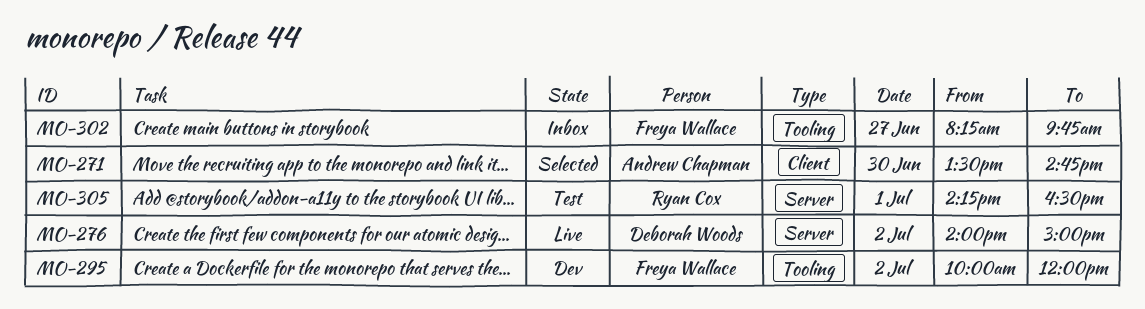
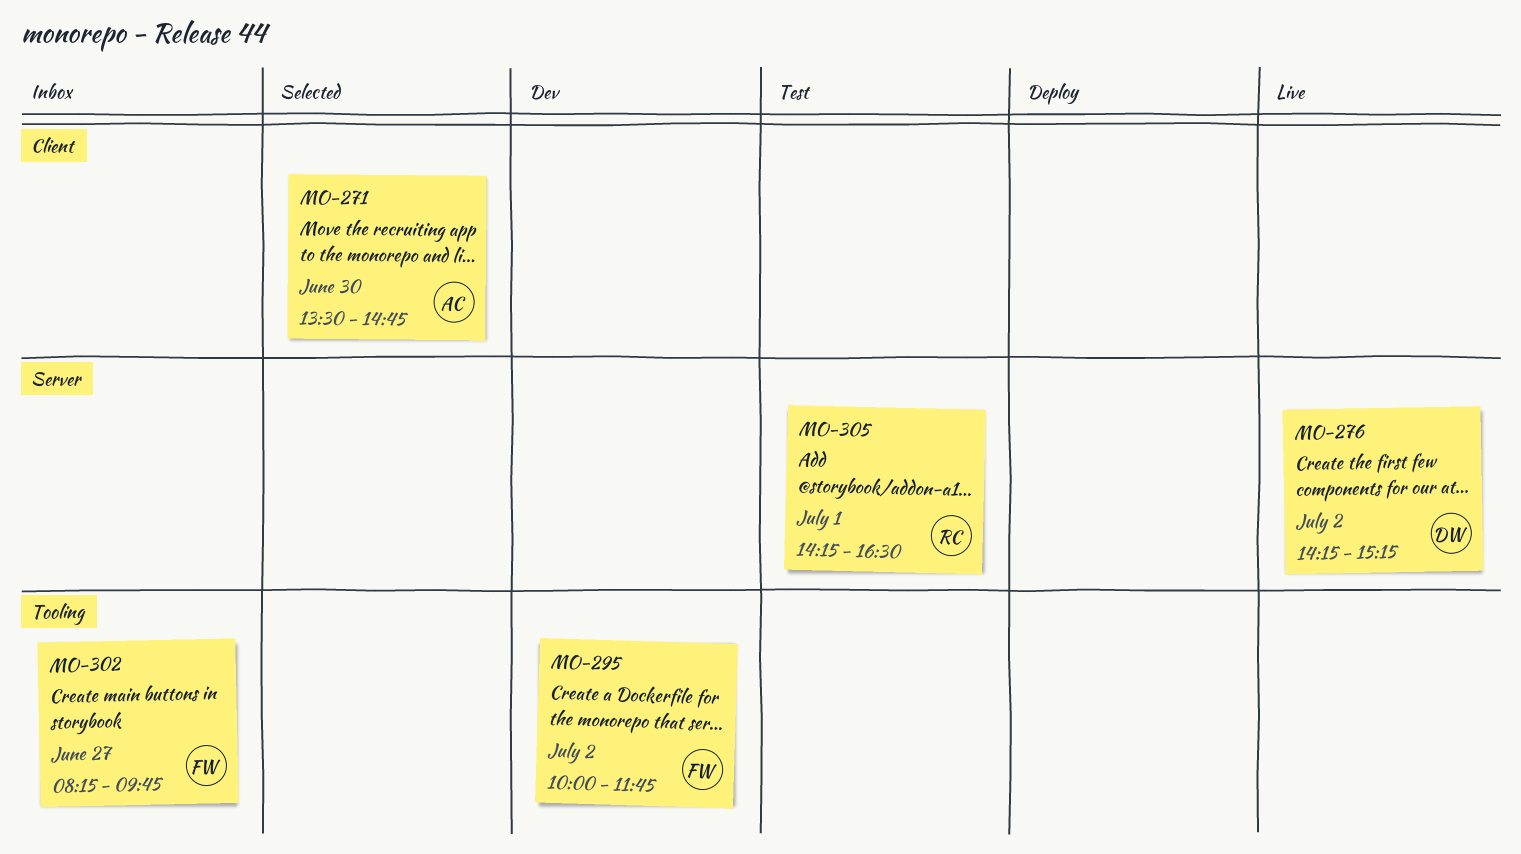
MO-276, begins: 14:00 -> 14:15
MO-276, ends: 15:00 -> 15:15
MO-295, ends: 12:00 -> 11:45

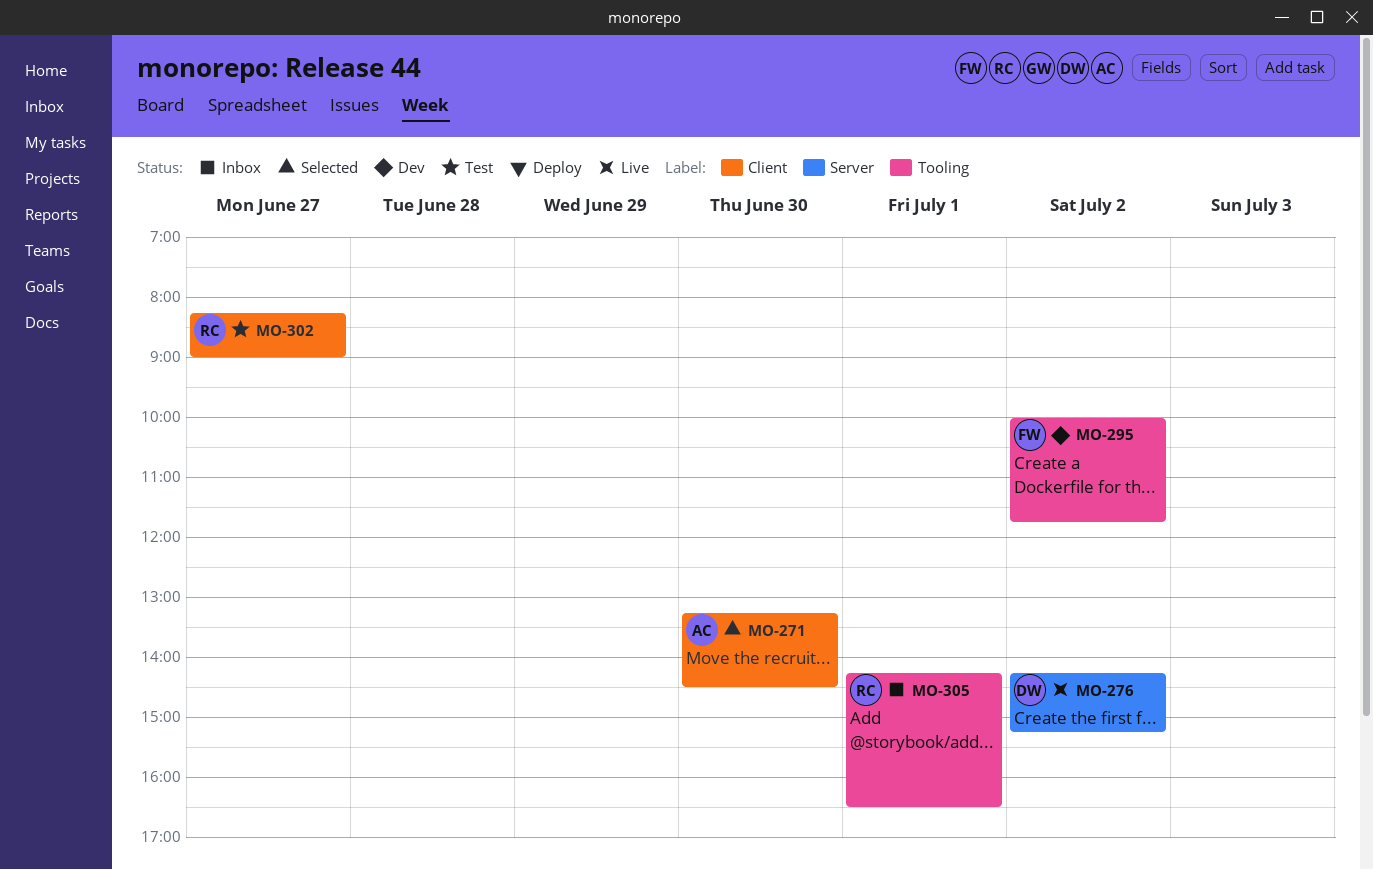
MO-271, begins: 13:30 -> 13:15
MO-271, ends: 14:45 -> 14:30
MO-302, status: Inbox -> Test
MO-302, owner: FW -> RC
MO-302, label: Tooling -> Client
MO-302, ends: 09:45 -> 09:00
MO-305, status: Test -> Inbox
MO-305, label: Server -> Tooling

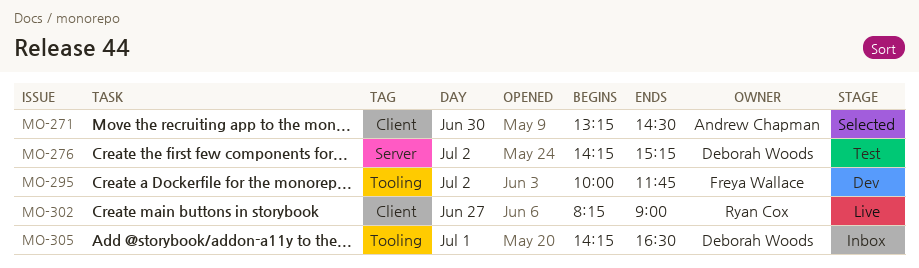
MO-276, status: Live -> Test
MO-302, status: Test -> Live
MO-305, owner: Ryan Cox -> Deborah Woods

